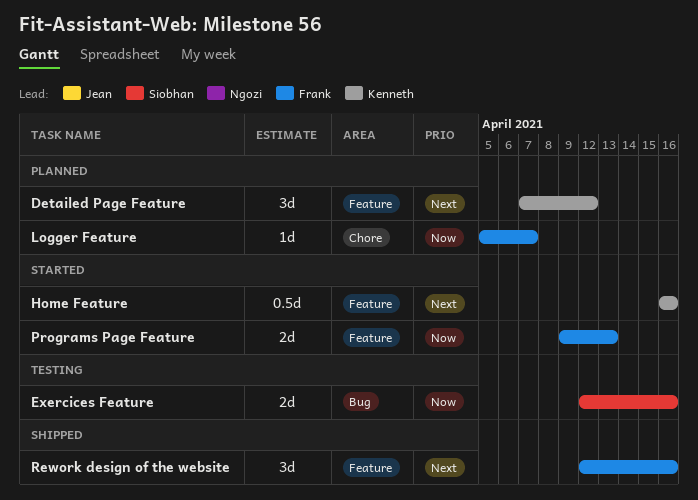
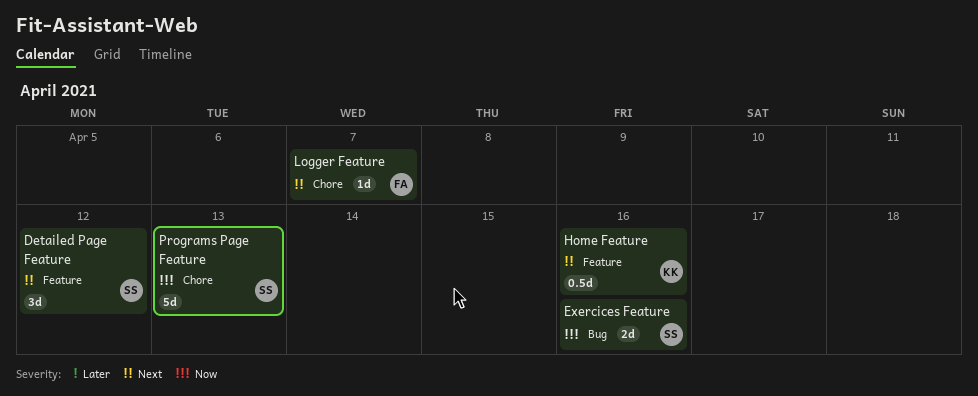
Detailed Page Feature, owner: Kenneth -> Siobhan
Logger Feature, priority: Now -> Next
Programs Page Feature, owner: Frank -> Siobhan
Programs Page Feature, label: Feature -> Chore
Programs Page Feature, estimate: 2d -> 5d
Rework design of the website: present -> none

